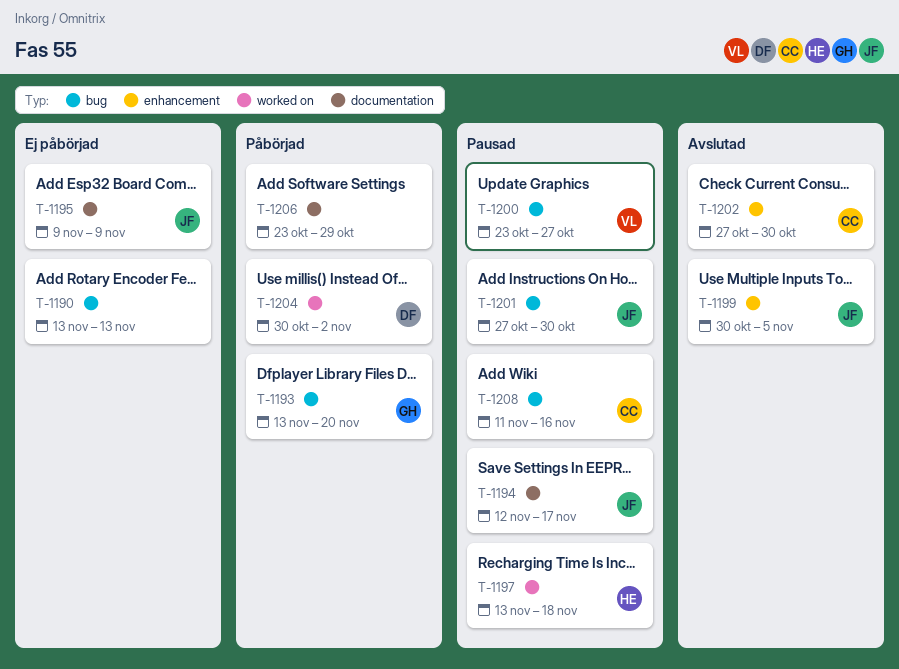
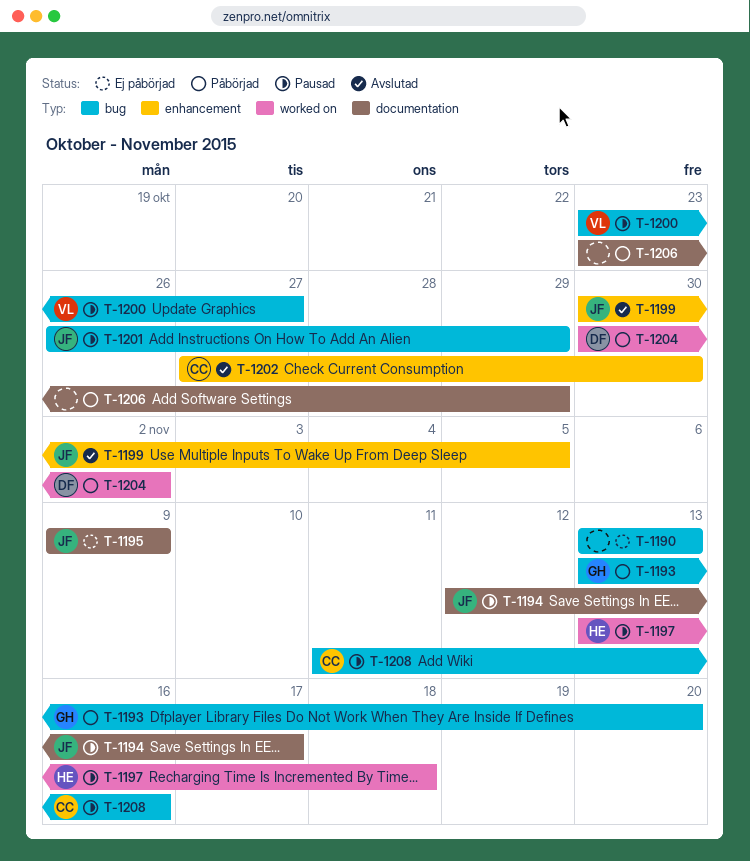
T-1201, start: Oct 27 -> Oct 26
T-1201, due: Oct 30 -> Oct 29

